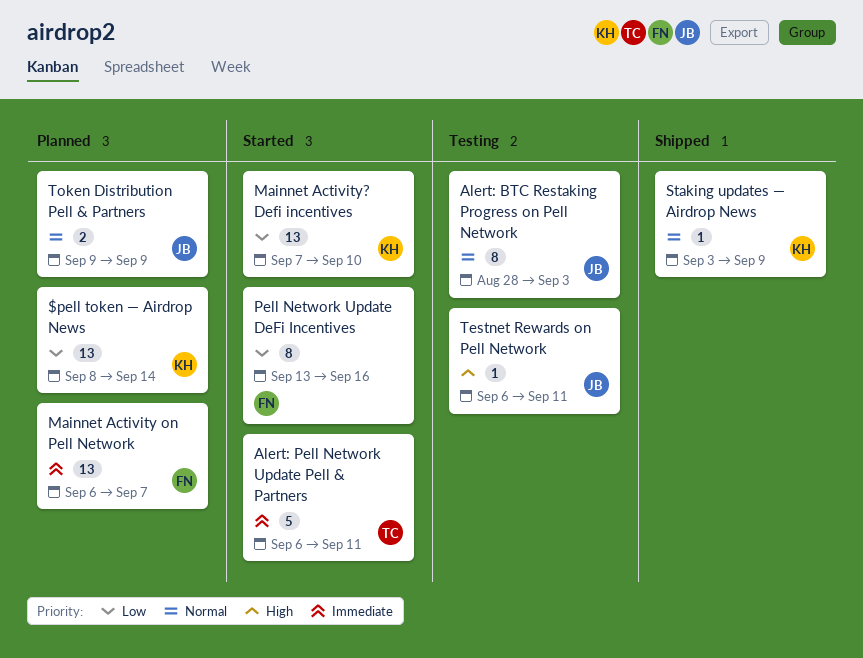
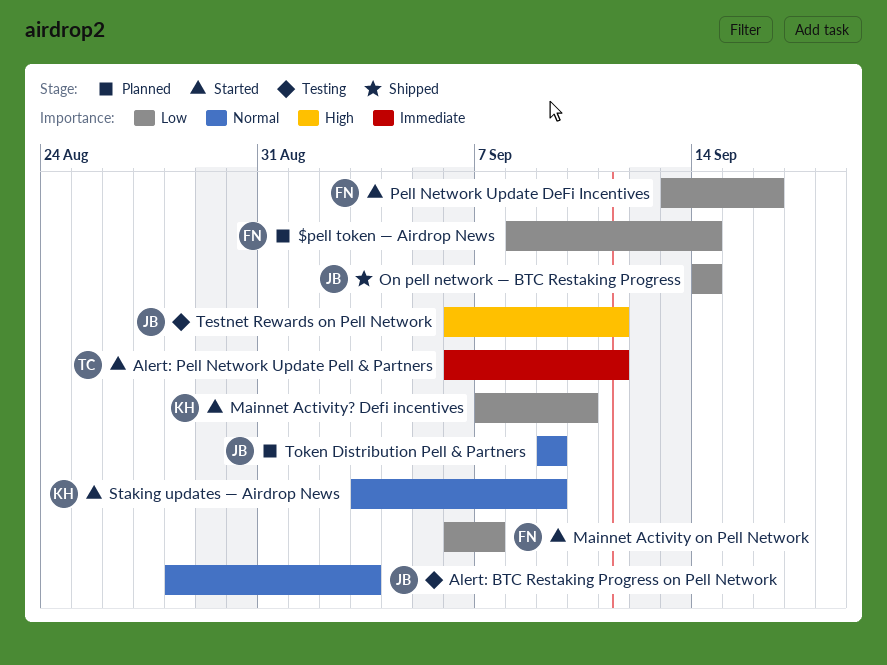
$pell token — Airdrop News, owner: KH -> FN
Mainnet Activity on Pell Network, status: Planned -> Started
Mainnet Activity on Pell Network, priority: Immediate -> Low
On pell network — BTC Restaking Progress: none -> present
Staking updates — Airdrop News, status: Shipped -> Started

